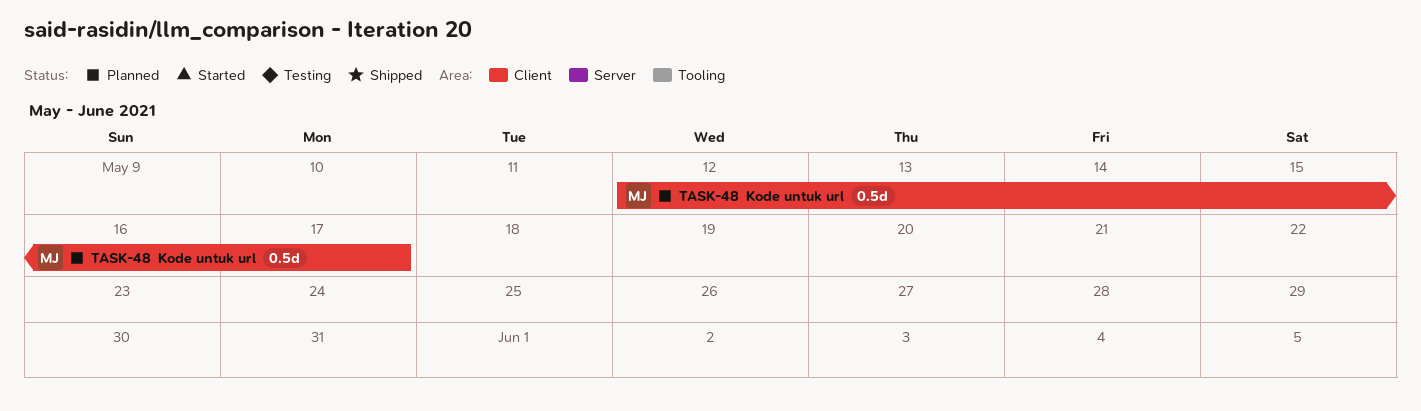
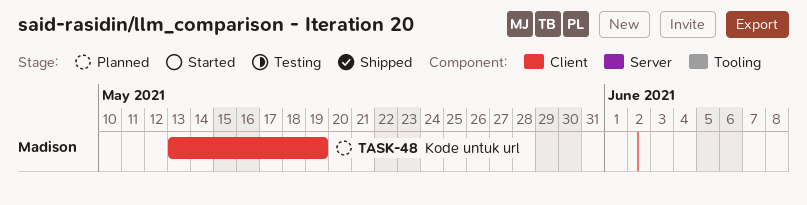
TASK-48, start: May 12 -> May 13
TASK-48, due: May 17 -> May 19

